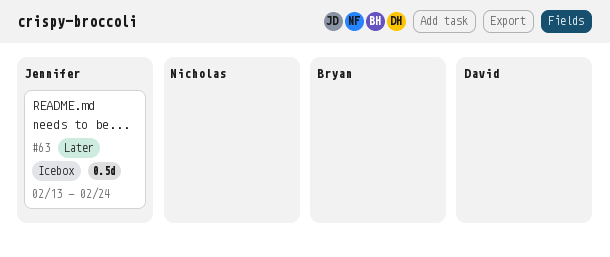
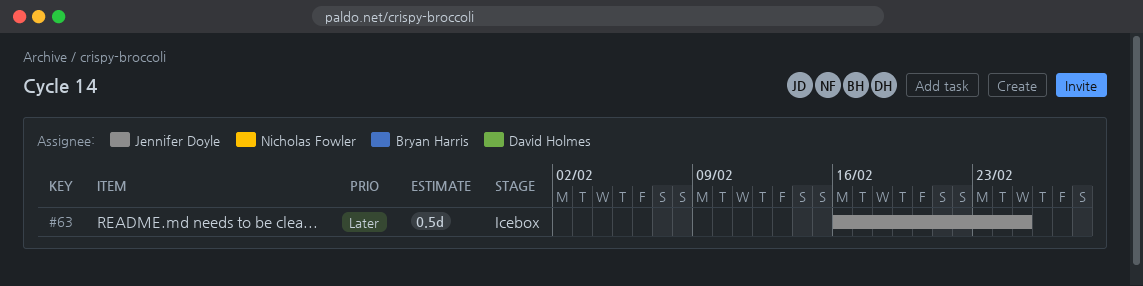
#63, start: Feb 13 -> Feb 16
#63, due: Feb 24 -> Feb 25

